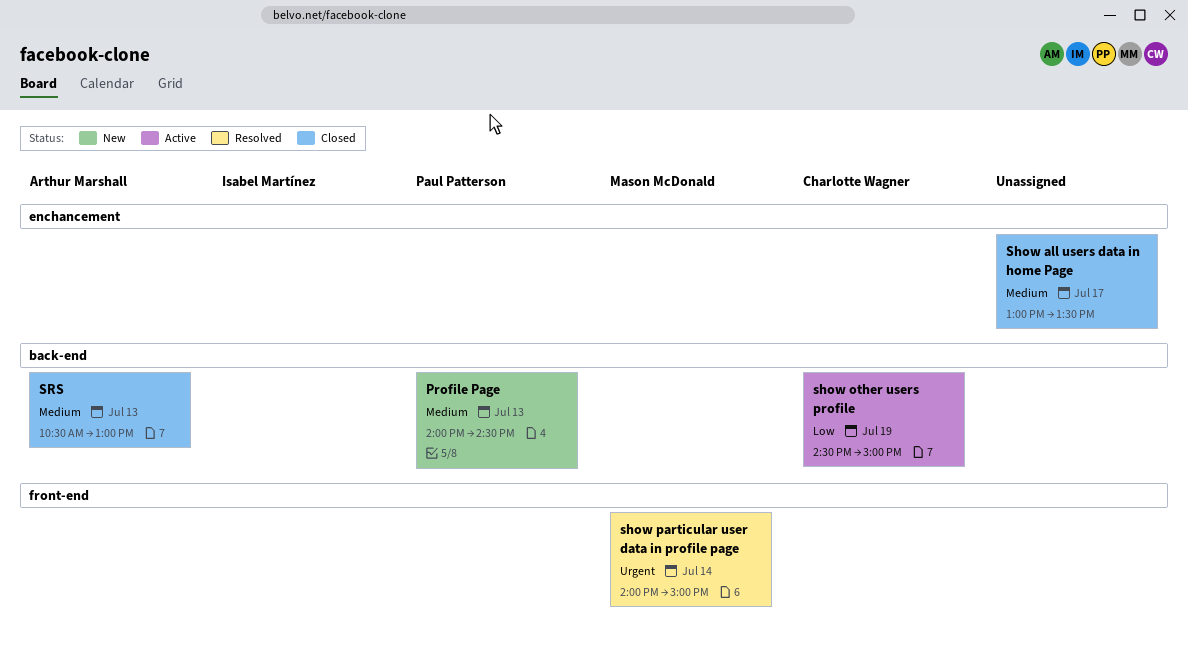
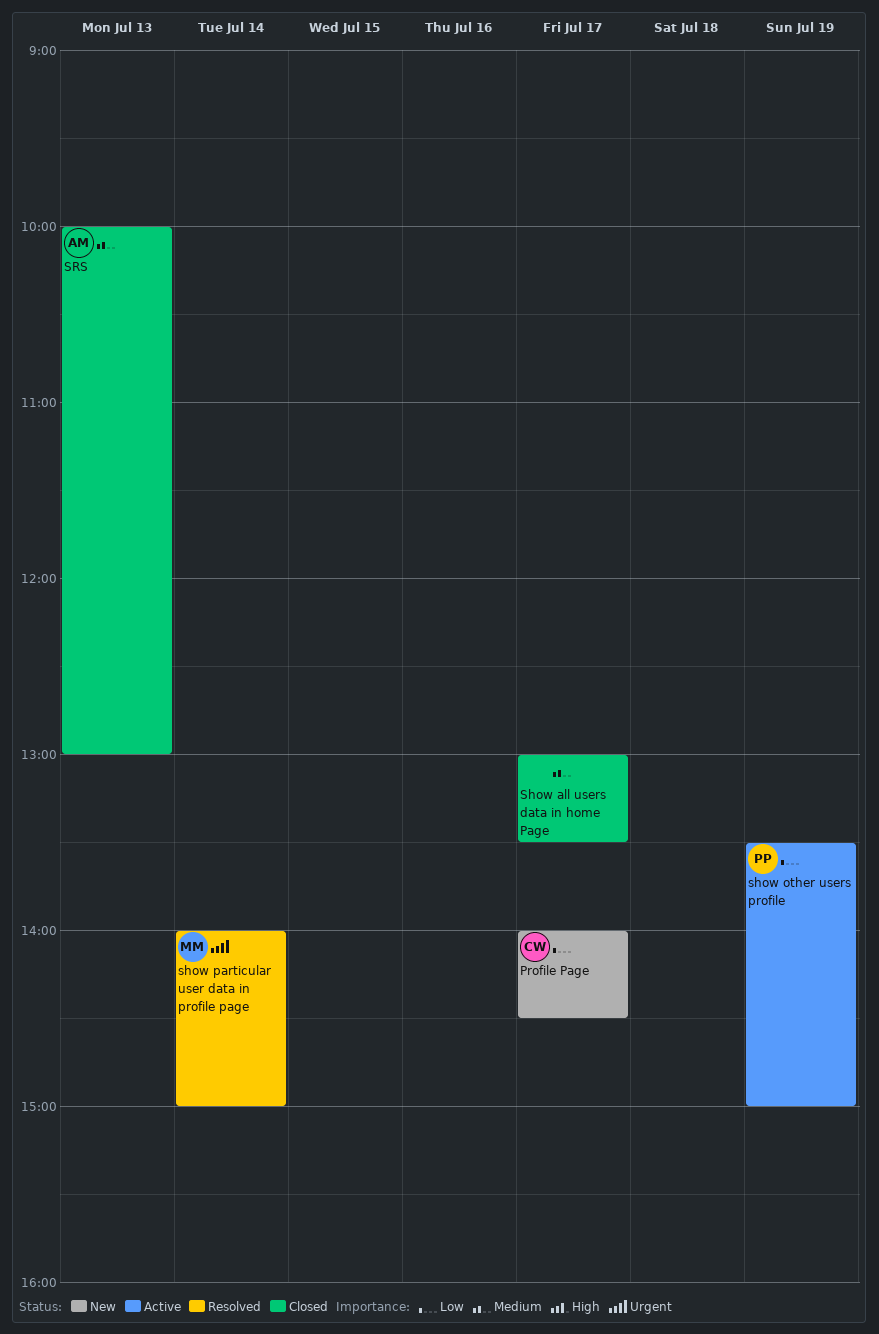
Profile Page, owner: Paul Patterson -> Charlotte Wagner
Profile Page, priority: Medium -> Low
Profile Page, day: Jul 13 -> Jul 17
show other users profile, owner: Charlotte Wagner -> Paul Patterson
show other users profile, begins: 14:30 -> 13:30
SRS, begins: 10:30 -> 10:00

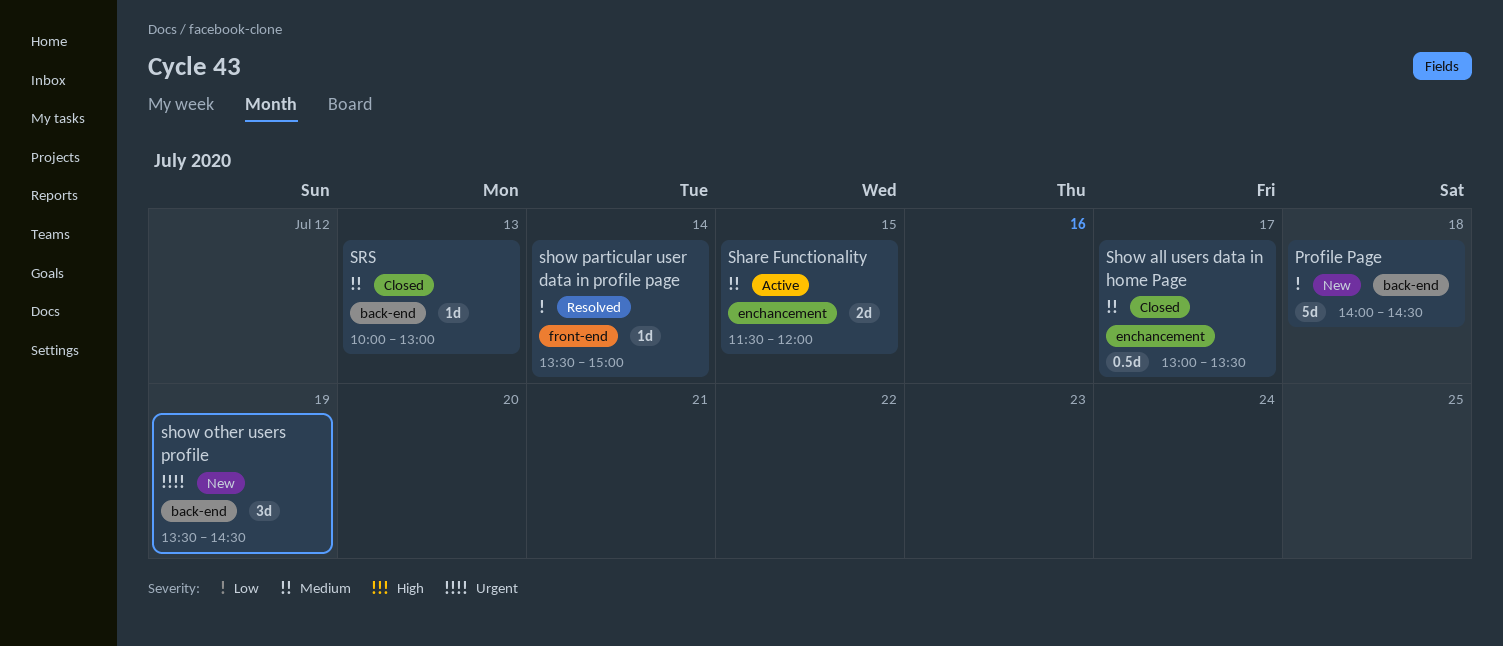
Profile Page, day: Jul 17 -> Jul 18
Share Functionality: none -> present
show other users profile, status: Active -> New
show other users profile, priority: Low -> Urgent
show other users profile, ends: 15:00 -> 14:30
show particular user data in profile page, priority: Urgent -> Low
show particular user data in profile page, begins: 14:00 -> 13:30

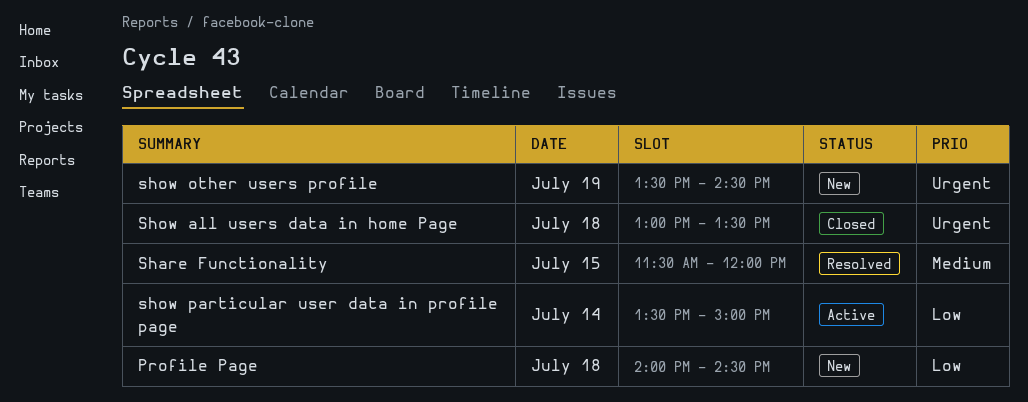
Share Functionality, status: Active -> Resolved
Show all users data in home Page, priority: Medium -> Urgent
Show all users data in home Page, day: Jul 17 -> Jul 18
show particular user data in profile page, status: Resolved -> Active
SRS: present -> none

